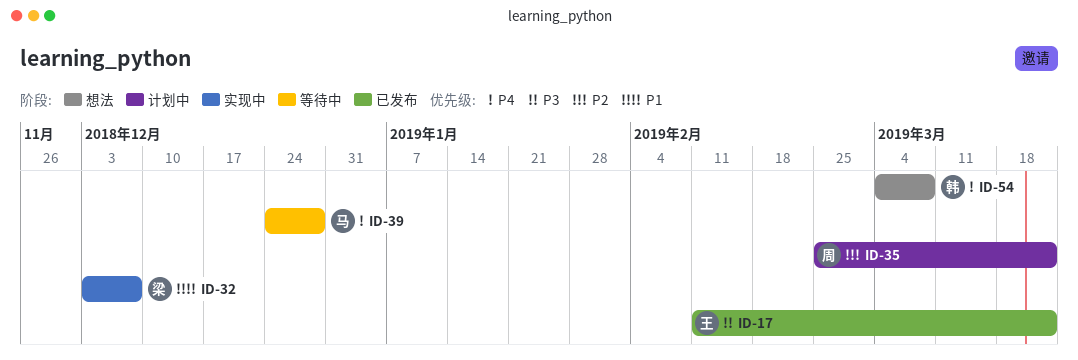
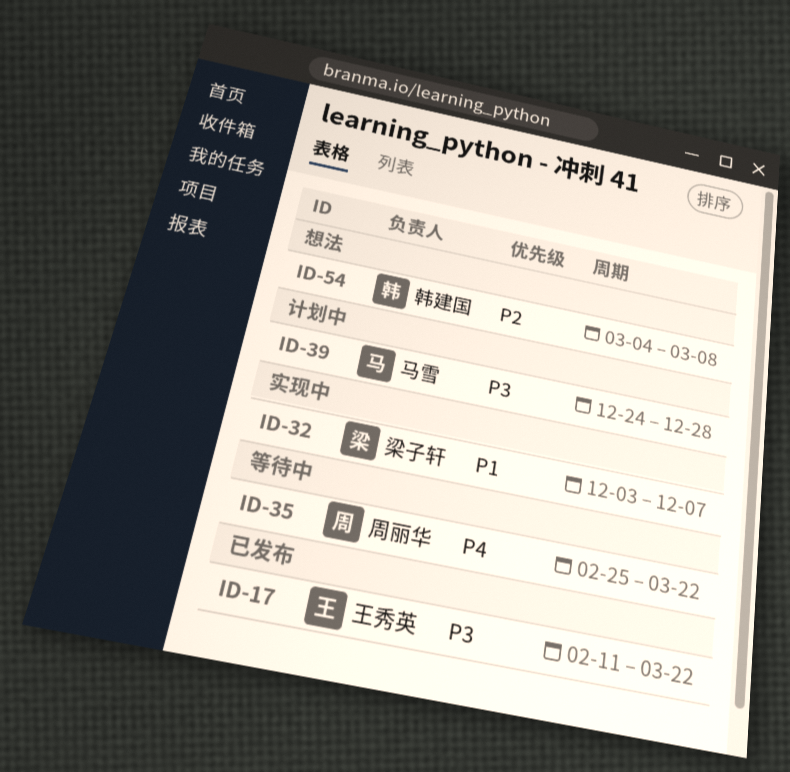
ID-35, status: 计划中 -> 等待中
ID-35, priority: P2 -> P4
ID-39, status: 等待中 -> 计划中
ID-39, priority: P4 -> P3
ID-54, priority: P4 -> P2

